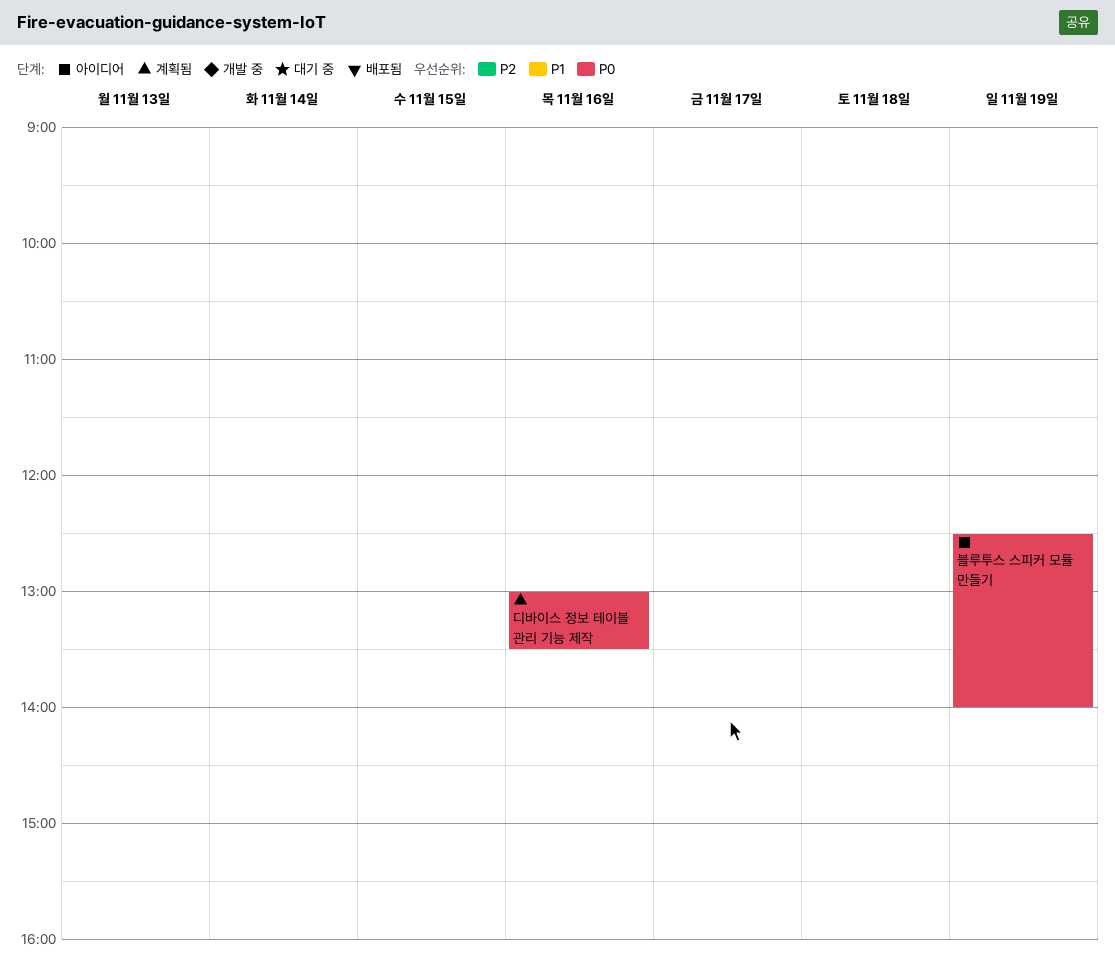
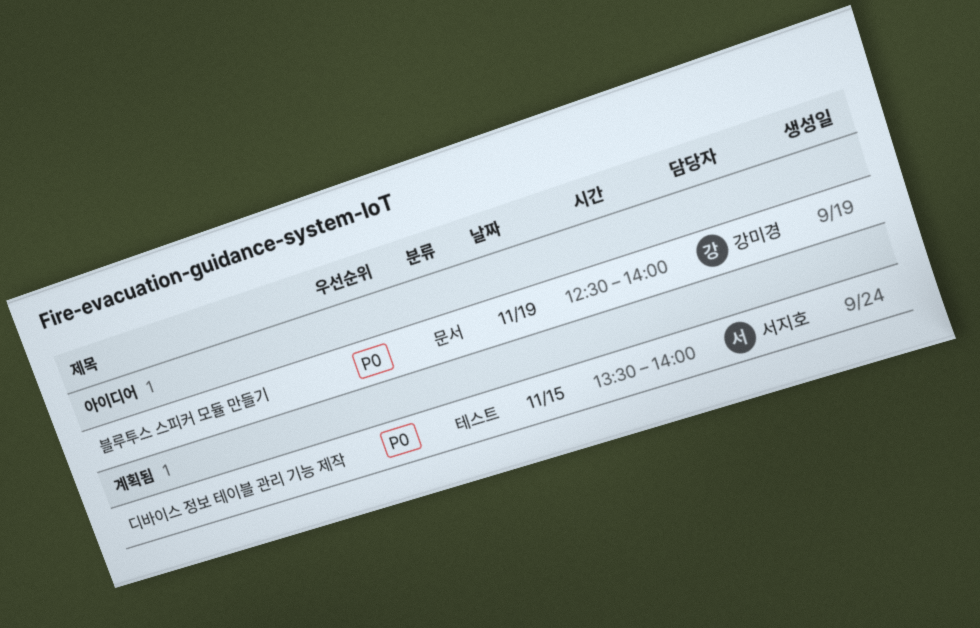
디바이스 정보 테이블 관리 기능 제작, day: Nov 16 -> Nov 15
디바이스 정보 테이블 관리 기능 제작, begins: 13:00 -> 13:30
디바이스 정보 테이블 관리 기능 제작, ends: 13:30 -> 14:00

